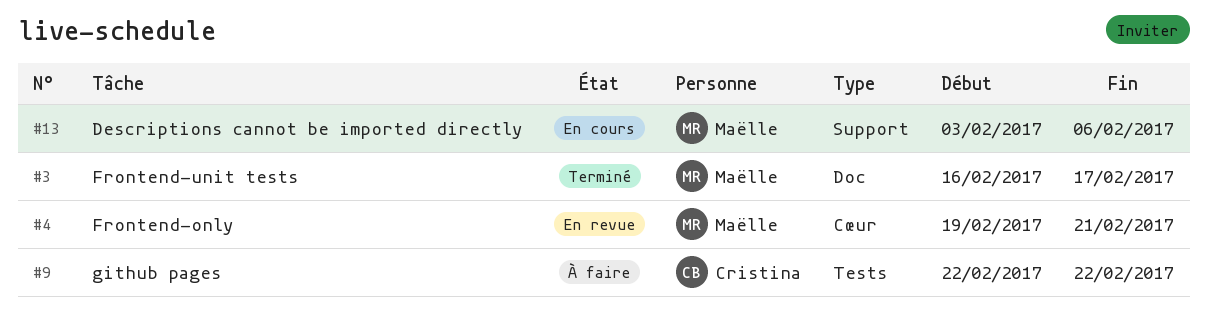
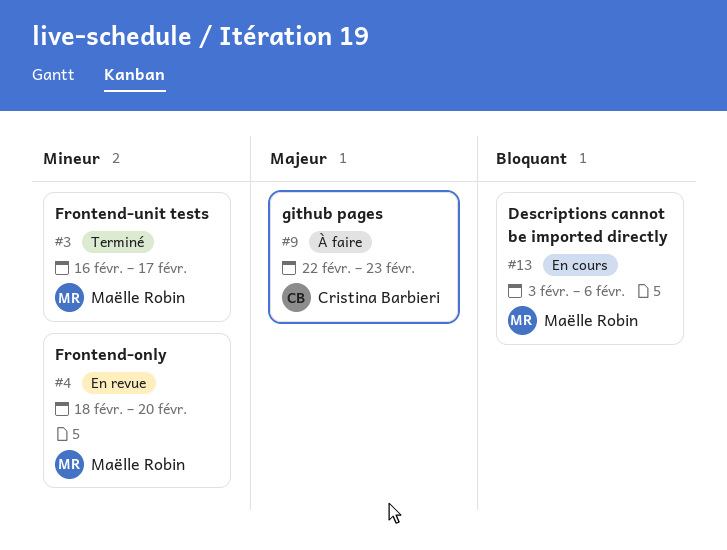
#4, start: Feb 19 -> Feb 18
#4, due: Feb 21 -> Feb 20
#9, due: Feb 22 -> Feb 23

